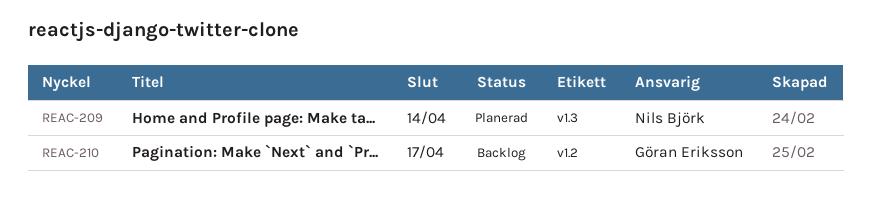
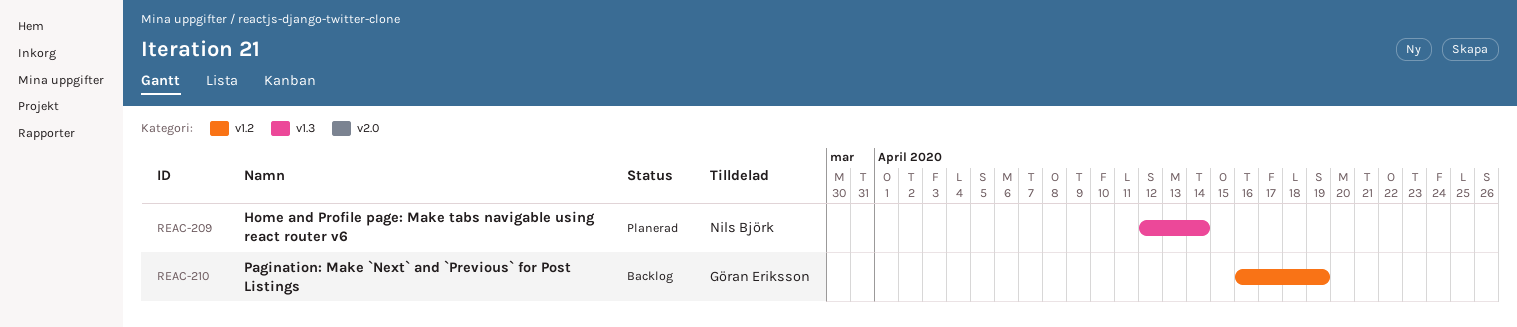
REAC-210, due: Apr 17 -> Apr 19

